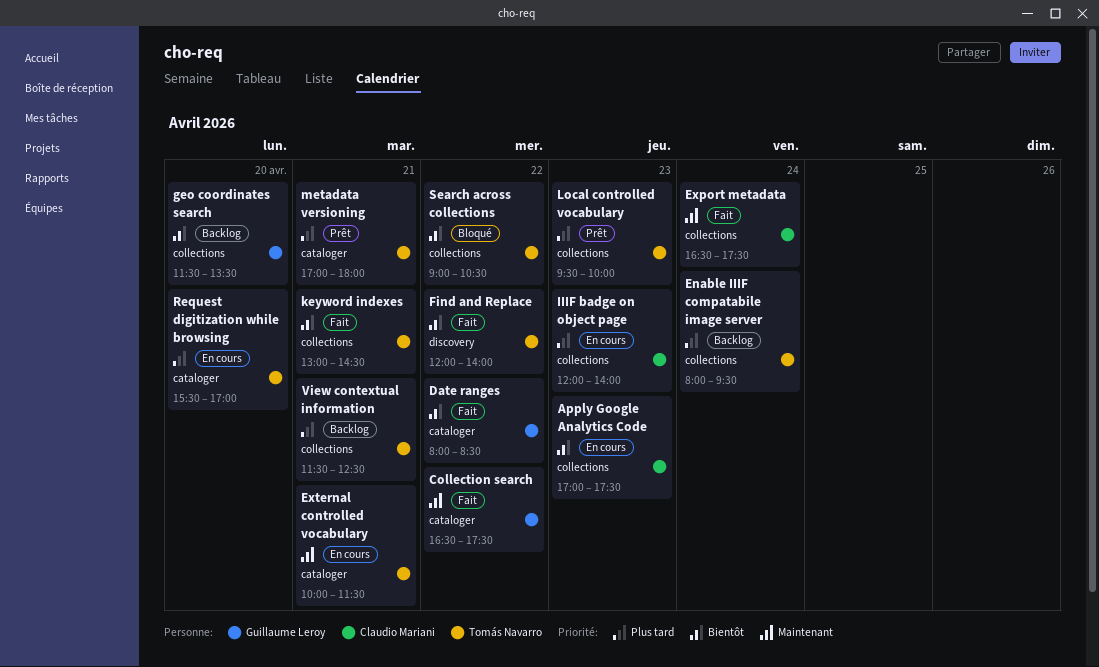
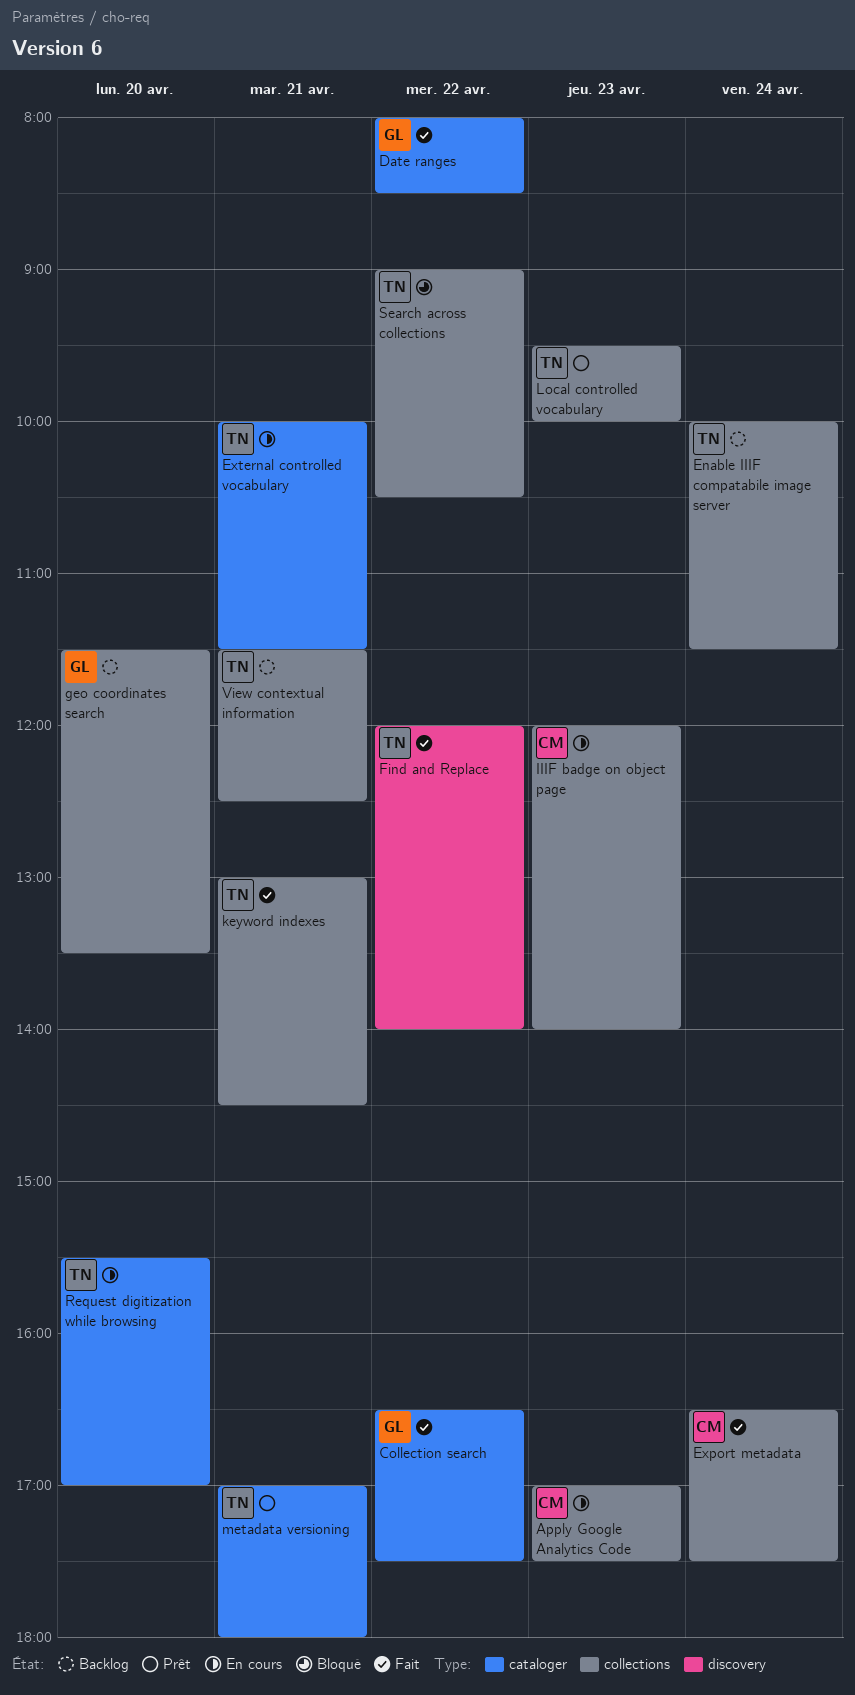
Enable IIIF compatabile image server, begins: 08:00 -> 10:00
Enable IIIF compatabile image server, ends: 09:30 -> 11:30

